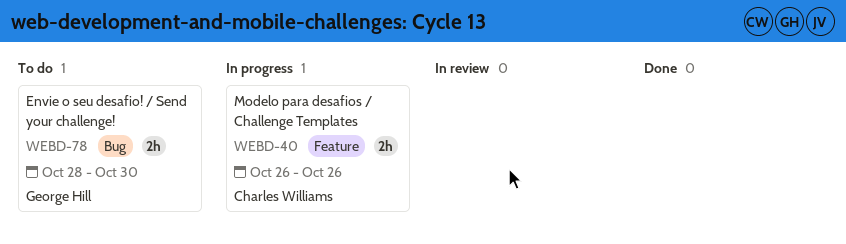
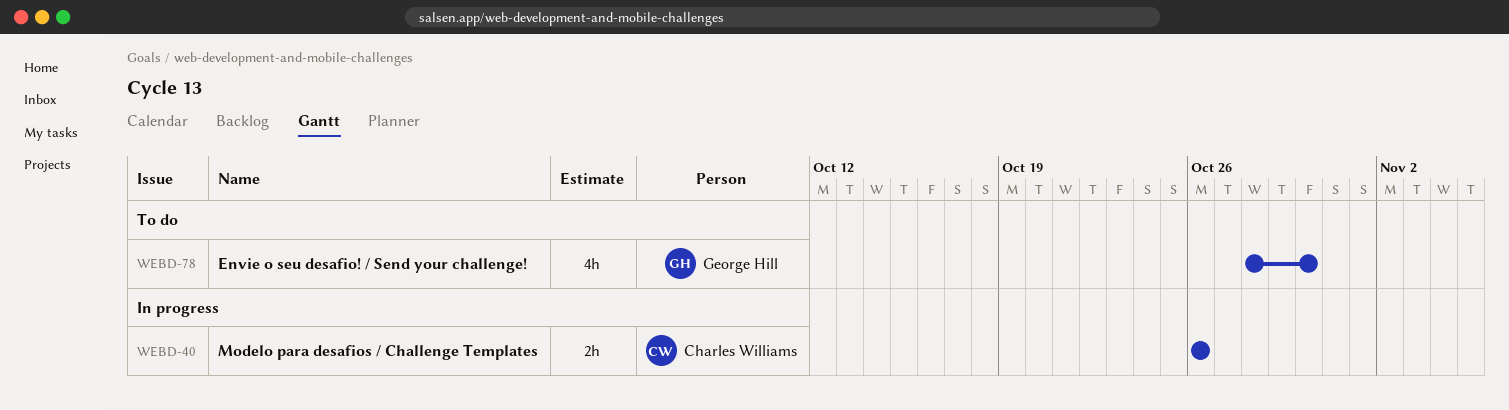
WEBD-78, estimate: 2h -> 4h

